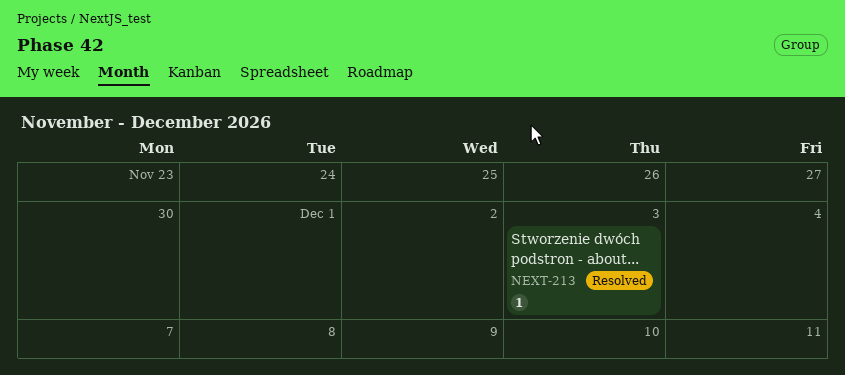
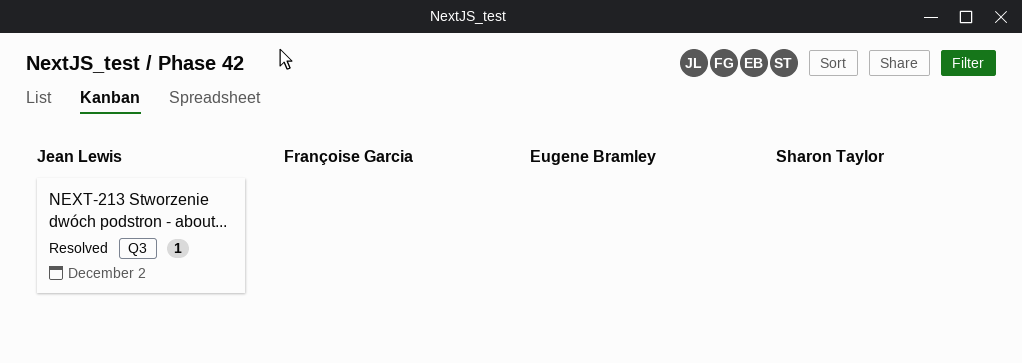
NEXT-213, due: Dec 3 -> Dec 2

